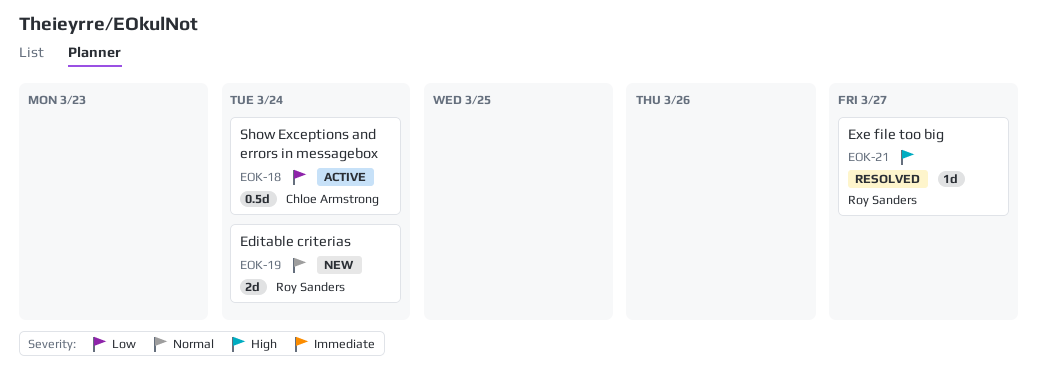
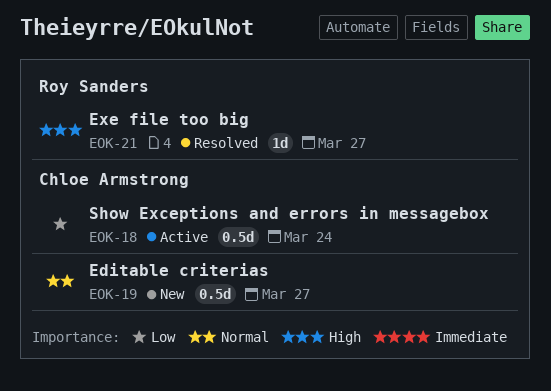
EOK-19, owner: Roy Sanders -> Chloe Armstrong
EOK-19, estimate: 2d -> 0.5d
EOK-19, due: Mar 24 -> Mar 27

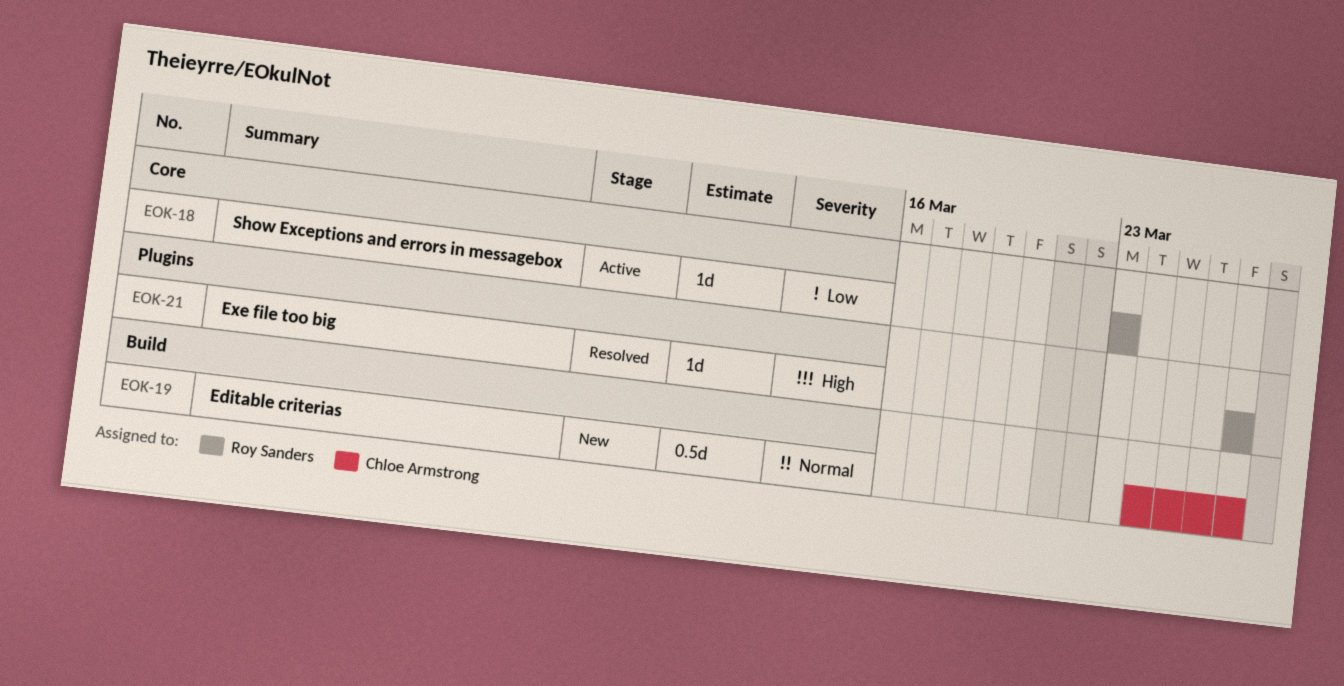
EOK-18, owner: Chloe Armstrong -> Roy Sanders
EOK-18, estimate: 0.5d -> 1d
EOK-18, due: Mar 24 -> Mar 23

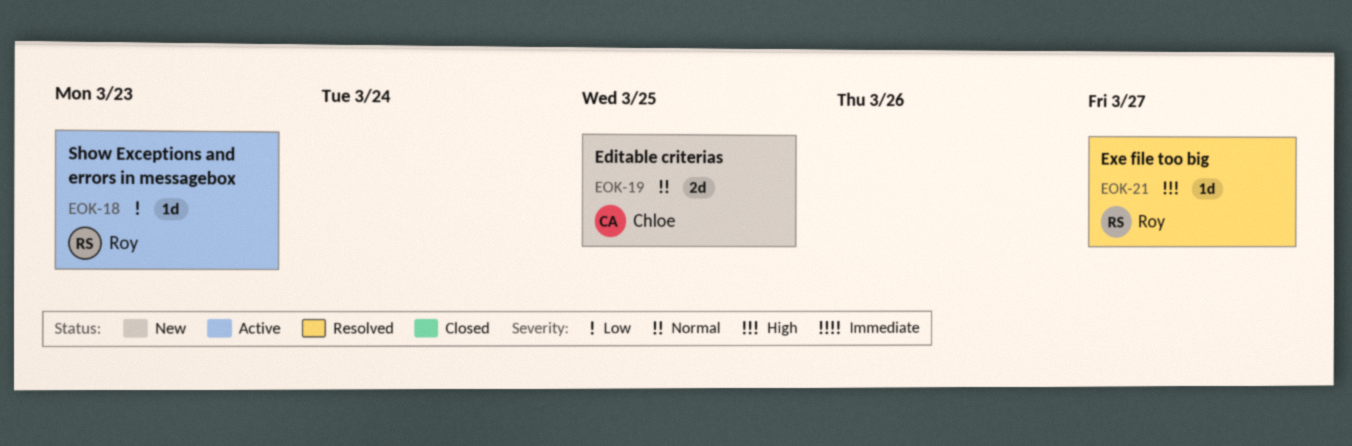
EOK-19, estimate: 0.5d -> 2d
EOK-19, due: Mar 27 -> Mar 25

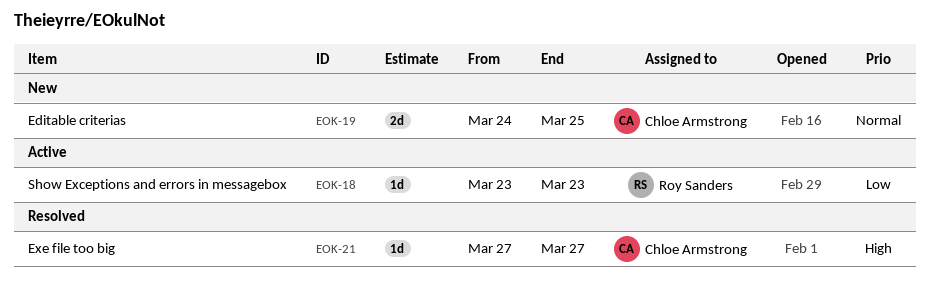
EOK-21, owner: Roy Sanders -> Chloe Armstrong

